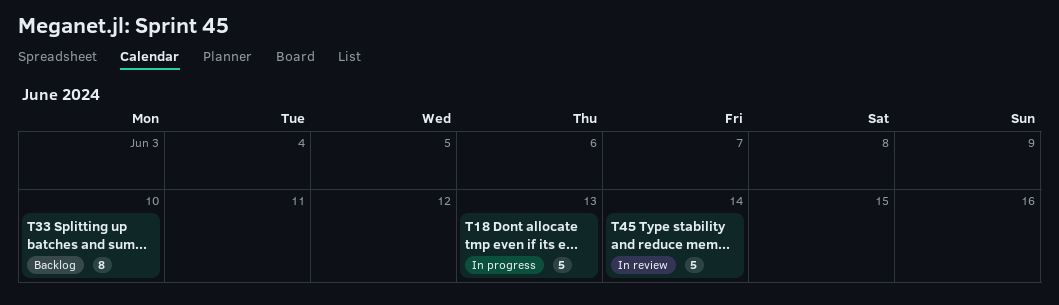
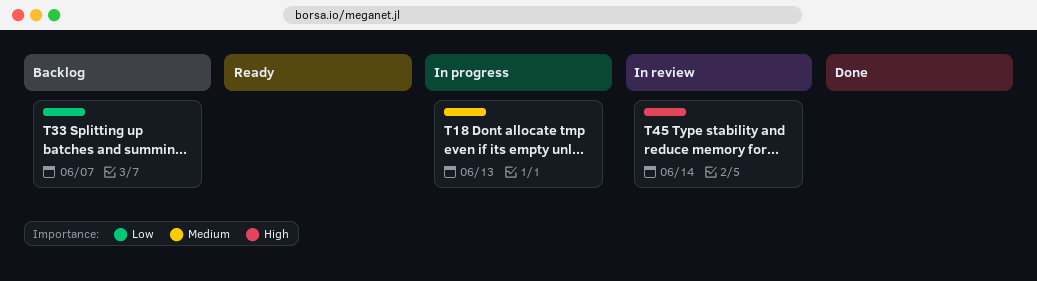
T33, due: Jun 10 -> Jun 7

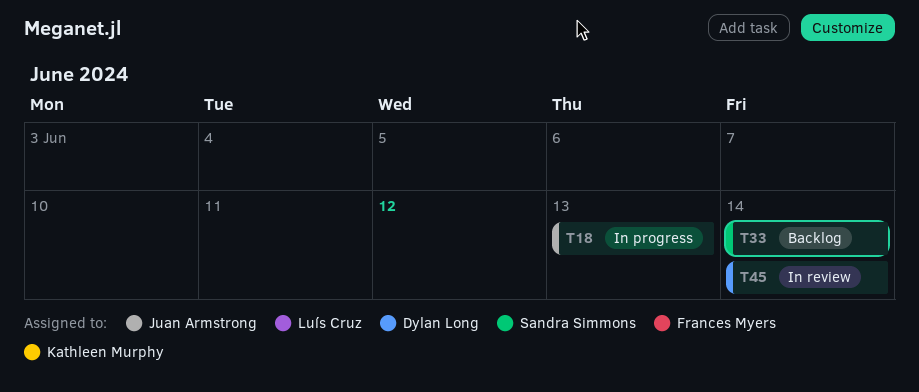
T33, due: Jun 7 -> Jun 14

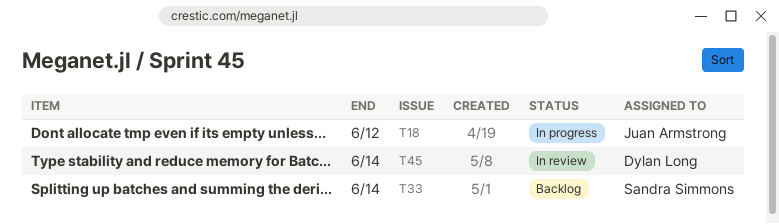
T18, due: Jun 13 -> Jun 12

